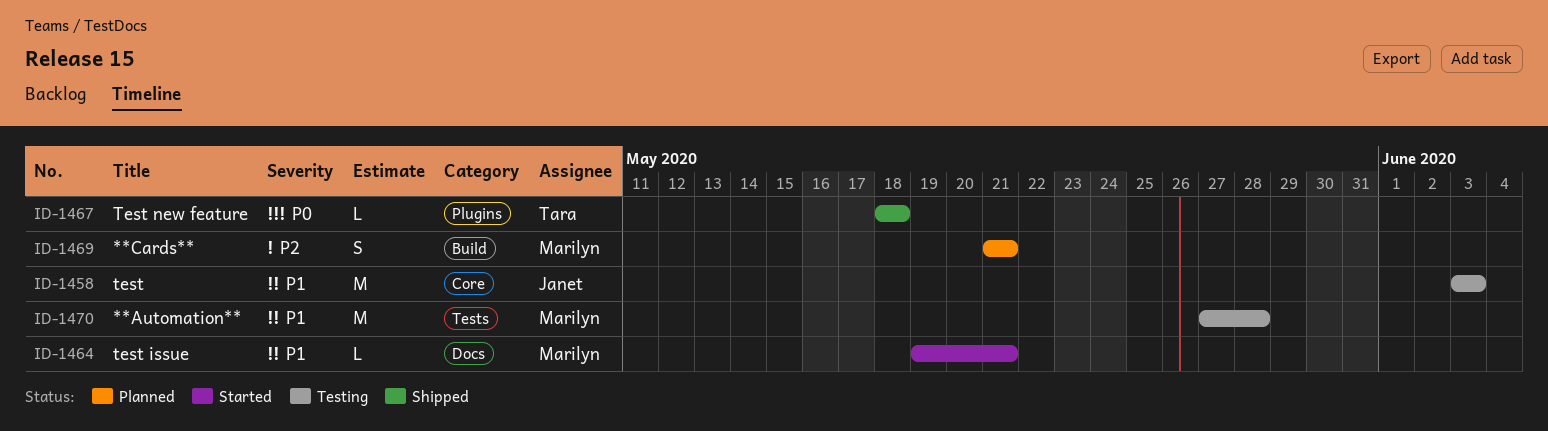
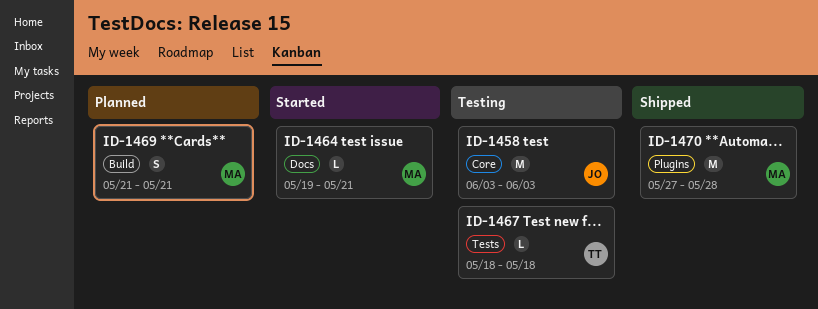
ID-1467, status: Shipped -> Testing
ID-1467, label: Plugins -> Tests
ID-1470, status: Testing -> Shipped
ID-1470, label: Tests -> Plugins

